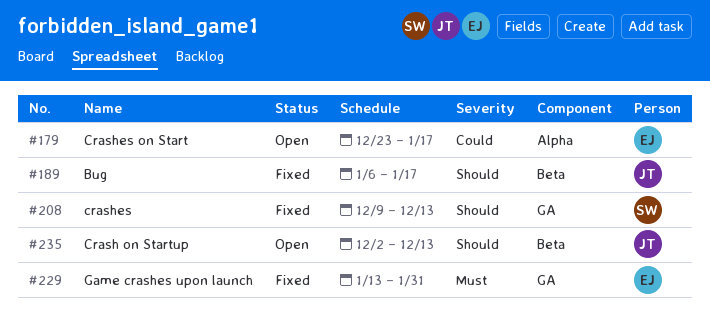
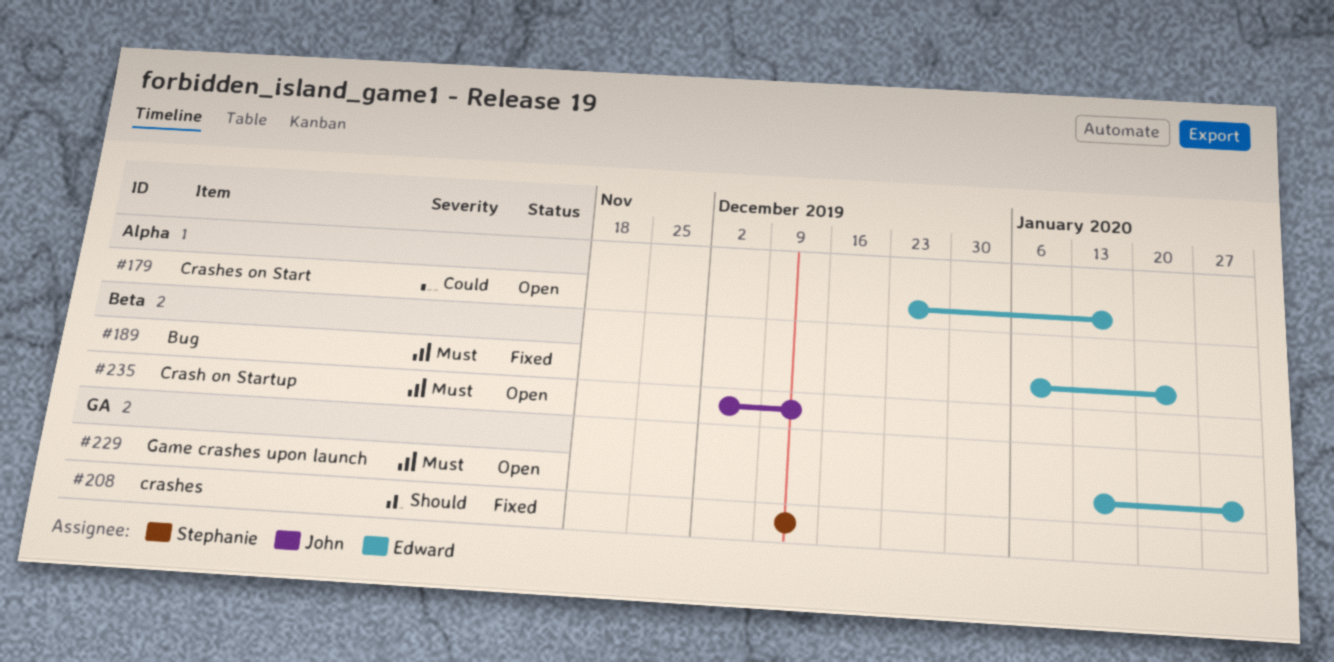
#189, owner: John -> Edward
#189, priority: Should -> Must
#189, due: Jan 17 -> Jan 24
#229, status: Fixed -> Open
#235, priority: Should -> Must

